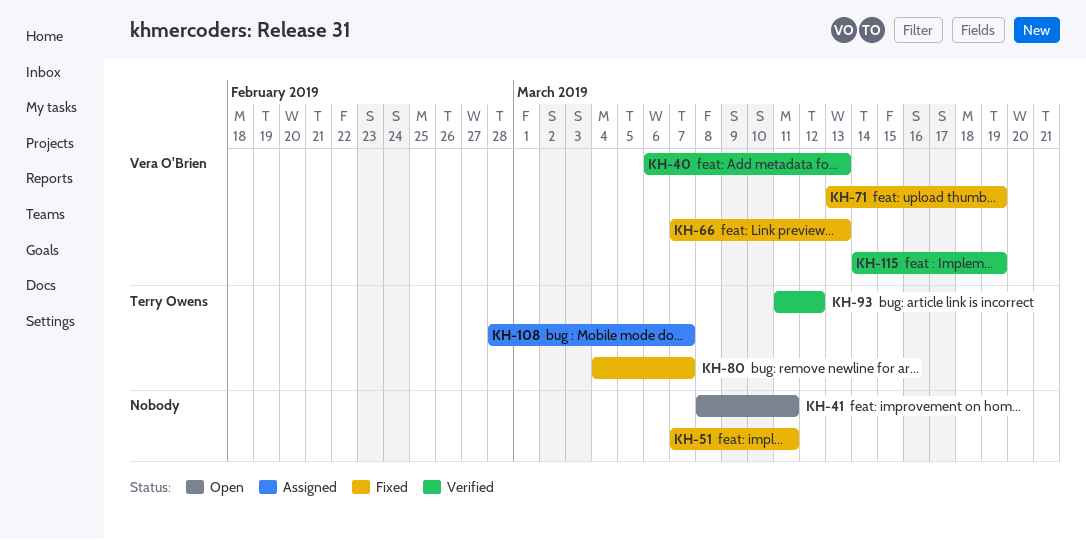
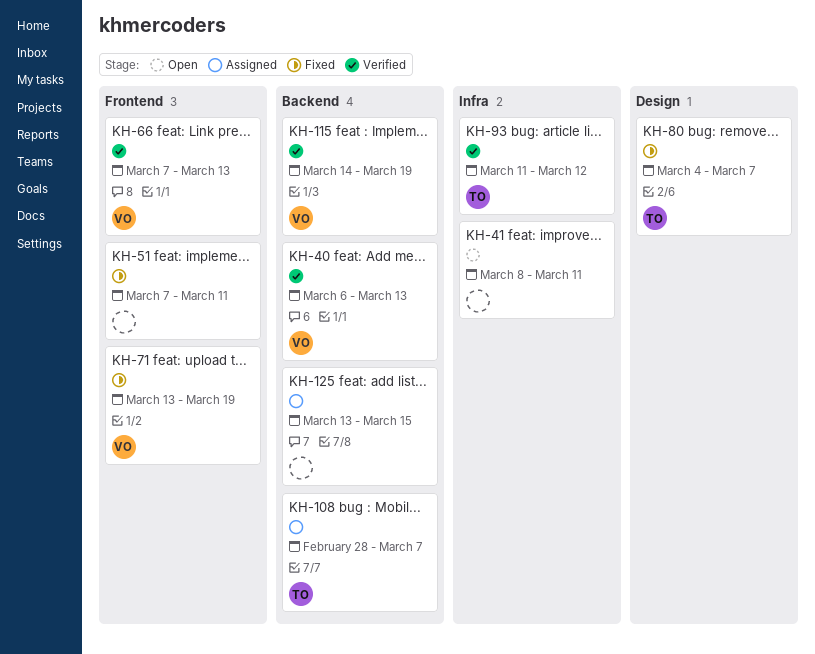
KH-66, status: Fixed -> Verified
KH-125: none -> present

